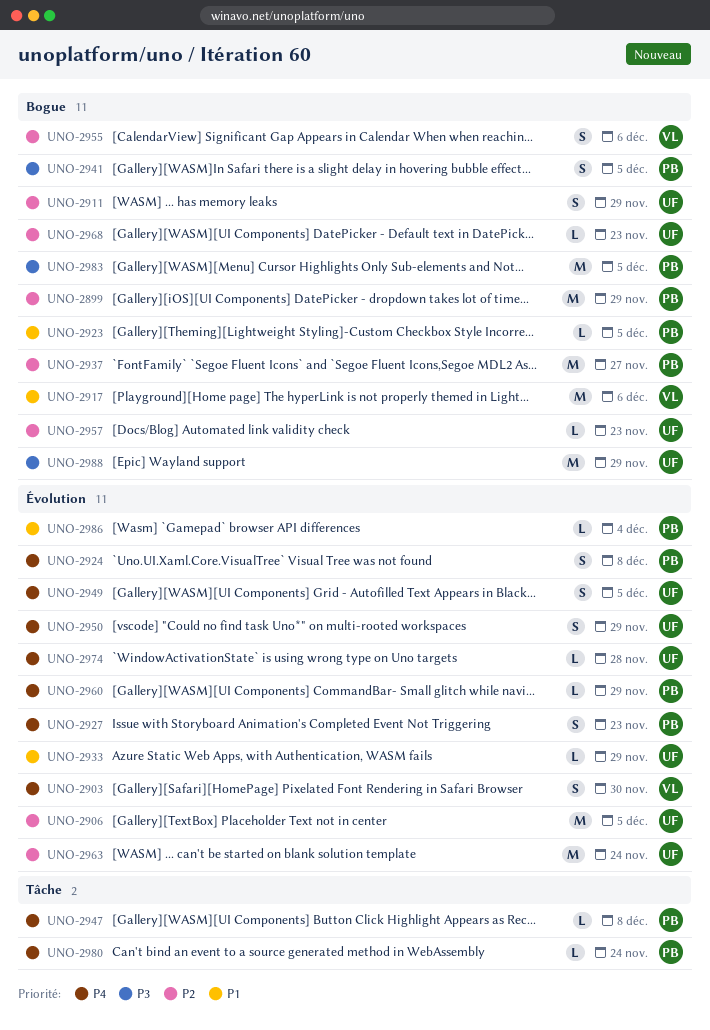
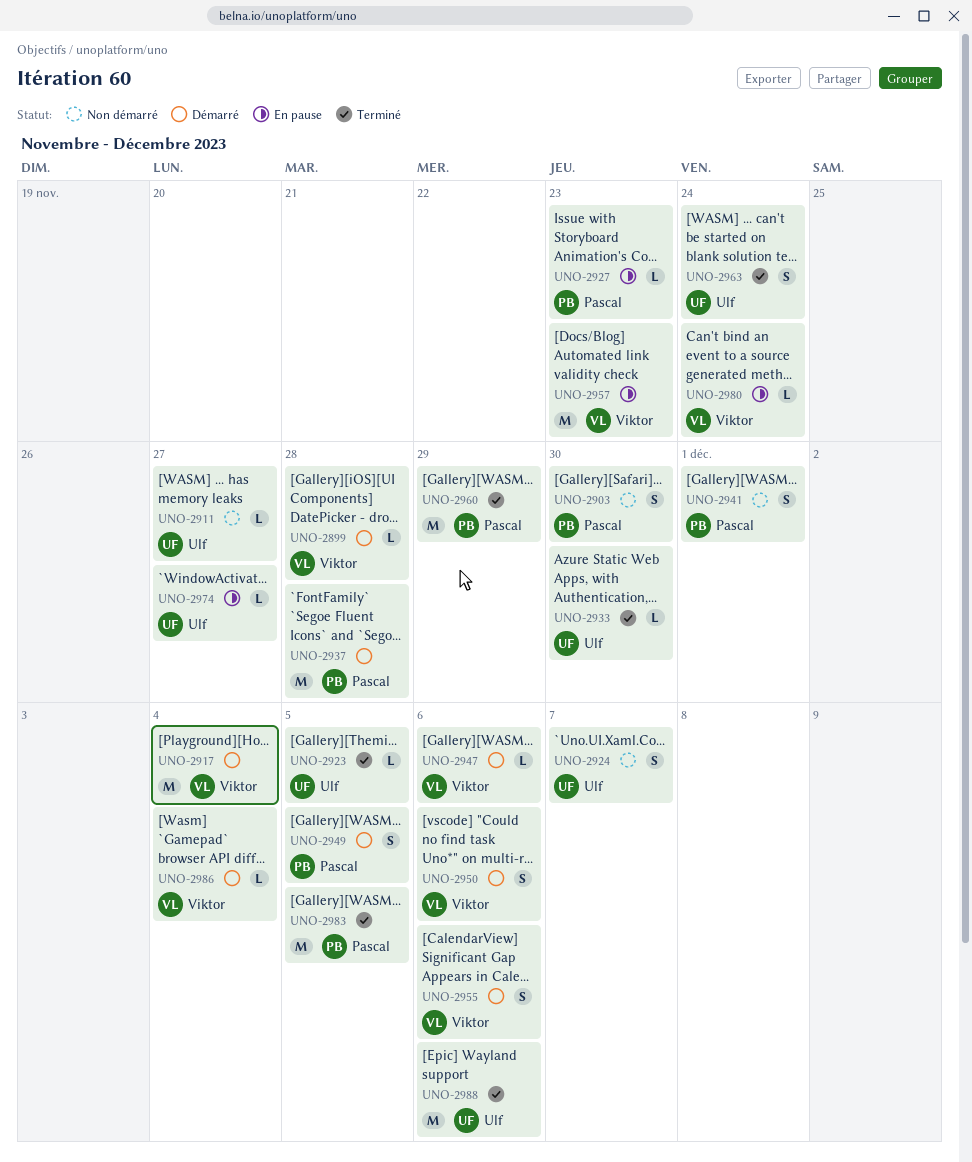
UNO-2899, owner: Pascal -> Viktor
UNO-2899, estimate: M -> L
UNO-2899, due: Nov 29 -> Nov 28
UNO-2903, owner: Viktor -> Pascal
UNO-2906: present -> none
UNO-2911, estimate: S -> L
UNO-2911, due: Nov 29 -> Nov 27
UNO-2917, due: Dec 6 -> Dec 4
UNO-2923, owner: Pascal -> Ulf
UNO-2924, owner: Pascal -> Ulf
UNO-2924, due: Dec 8 -> Dec 7
UNO-2927, estimate: S -> L
UNO-2933, due: Nov 29 -> Nov 30
UNO-2937, due: Nov 27 -> Nov 28
UNO-2941, due: Dec 5 -> Dec 1
UNO-2947, owner: Pascal -> Viktor
UNO-2947, due: Dec 8 -> Dec 6
UNO-2949, owner: Ulf -> Pascal
UNO-2950, owner: Ulf -> Viktor
UNO-2950, due: Nov 29 -> Dec 6
UNO-2957, owner: Ulf -> Viktor
UNO-2957, estimate: L -> M
UNO-2960, estimate: L -> M
UNO-2963, estimate: M -> S
UNO-2968: present -> none
UNO-2974, due: Nov 28 -> Nov 27
UNO-2980, owner: Pascal -> Viktor
UNO-2986, owner: Pascal -> Viktor
UNO-2988, due: Nov 29 -> Dec 6

